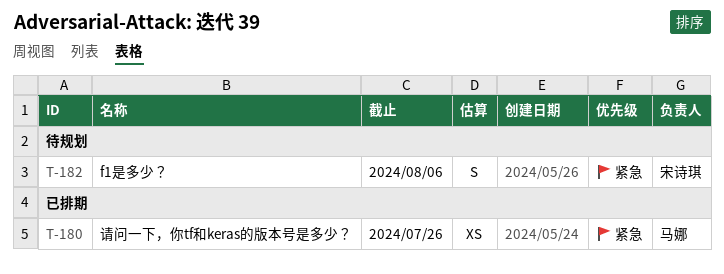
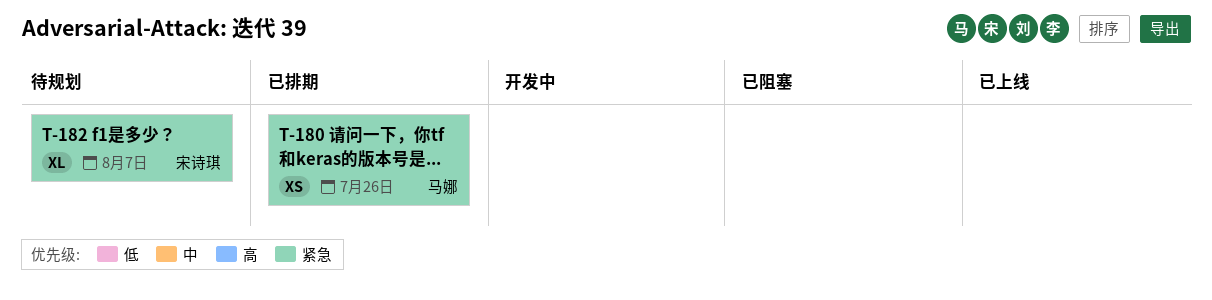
T-182, estimate: S -> XL
T-182, due: Aug 6 -> Aug 7

